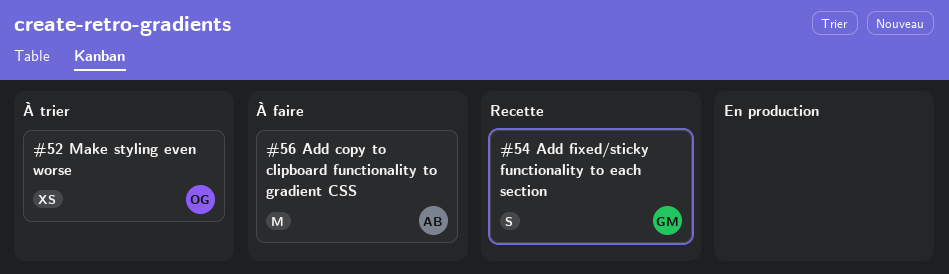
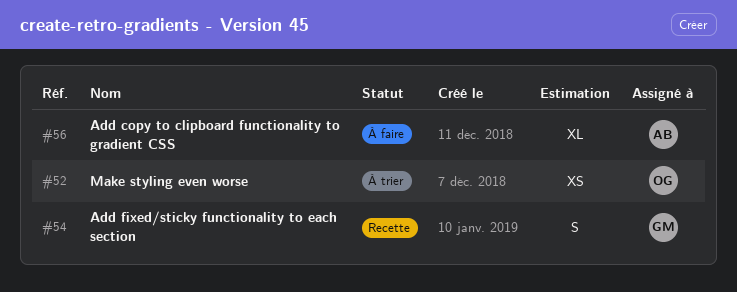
#56, estimate: M -> XL

